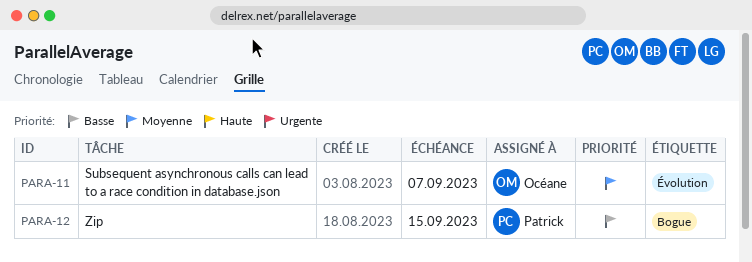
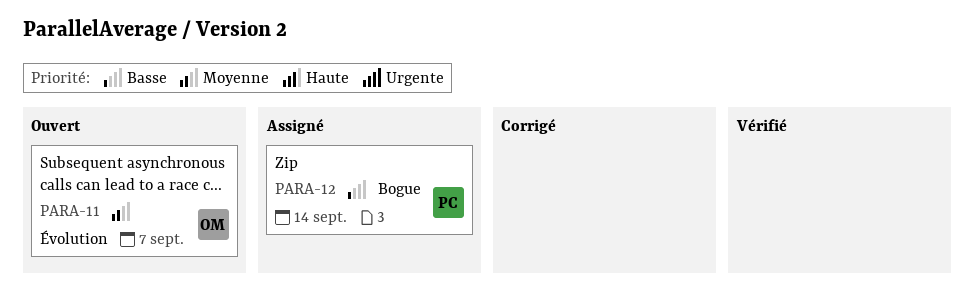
PARA-12, due: Sep 15 -> Sep 14

